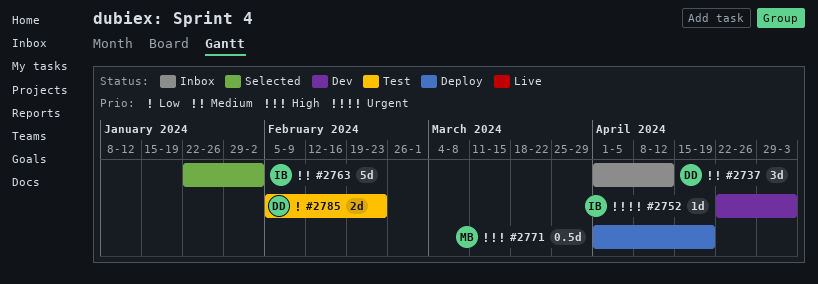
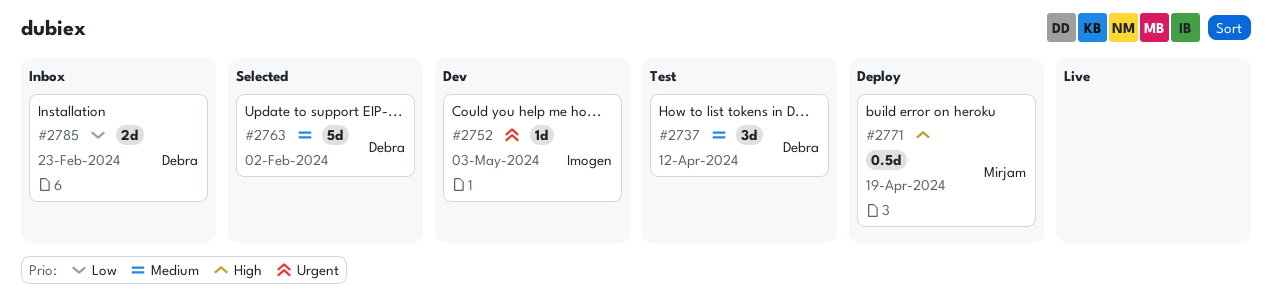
#2737, status: Inbox -> Test
#2763, owner: Imogen -> Debra
#2785, status: Test -> Inbox

